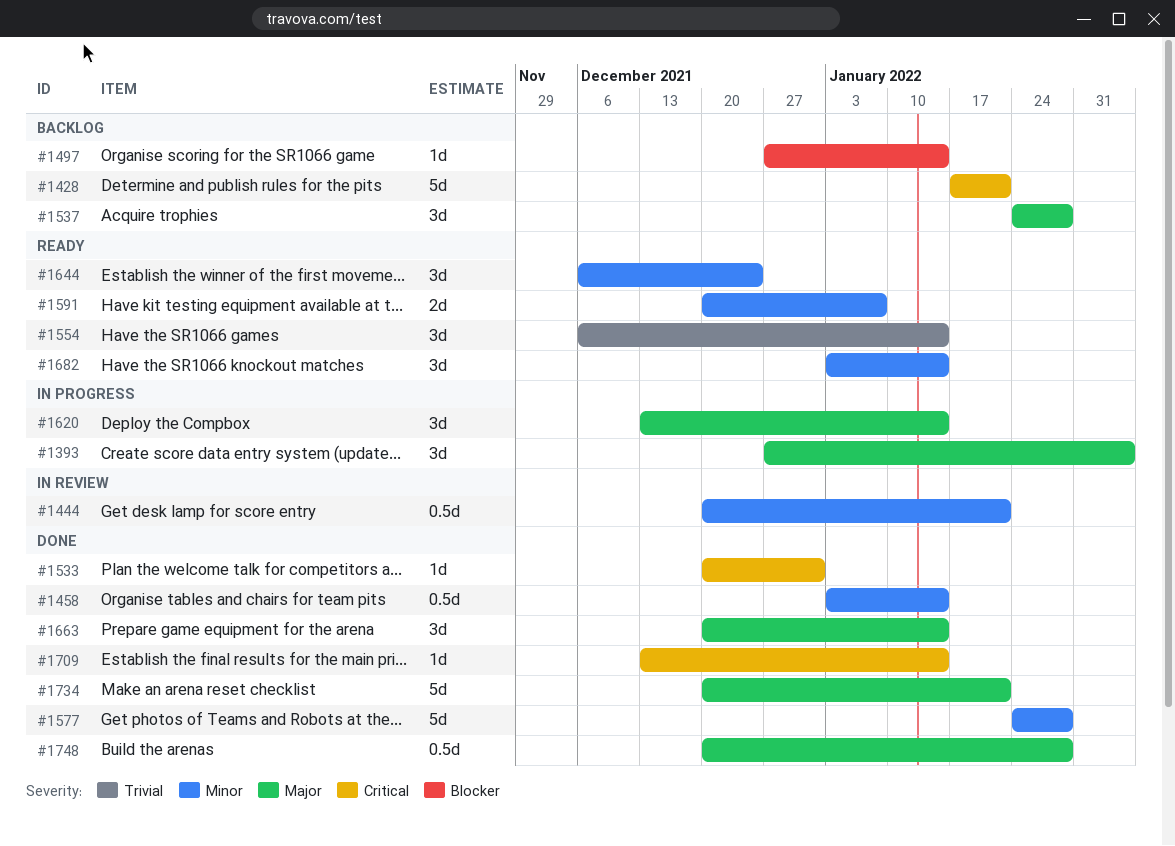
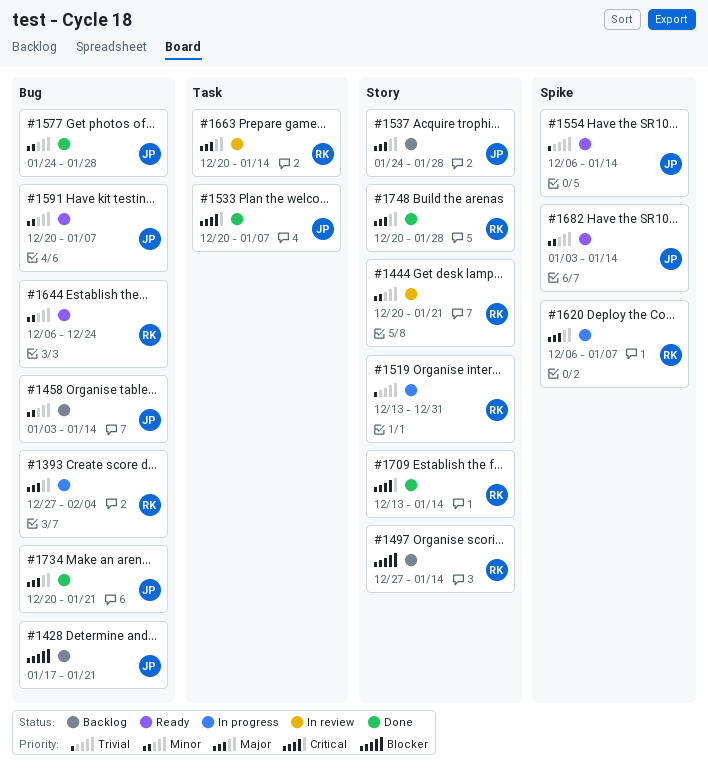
#1428, priority: Critical -> Blocker
#1458, status: Done -> Backlog
#1519: none -> present
#1533, due: Dec 31 -> Jan 7
#1620, start: Dec 13 -> Dec 6
#1620, due: Jan 14 -> Jan 7
#1663, status: Done -> In review

